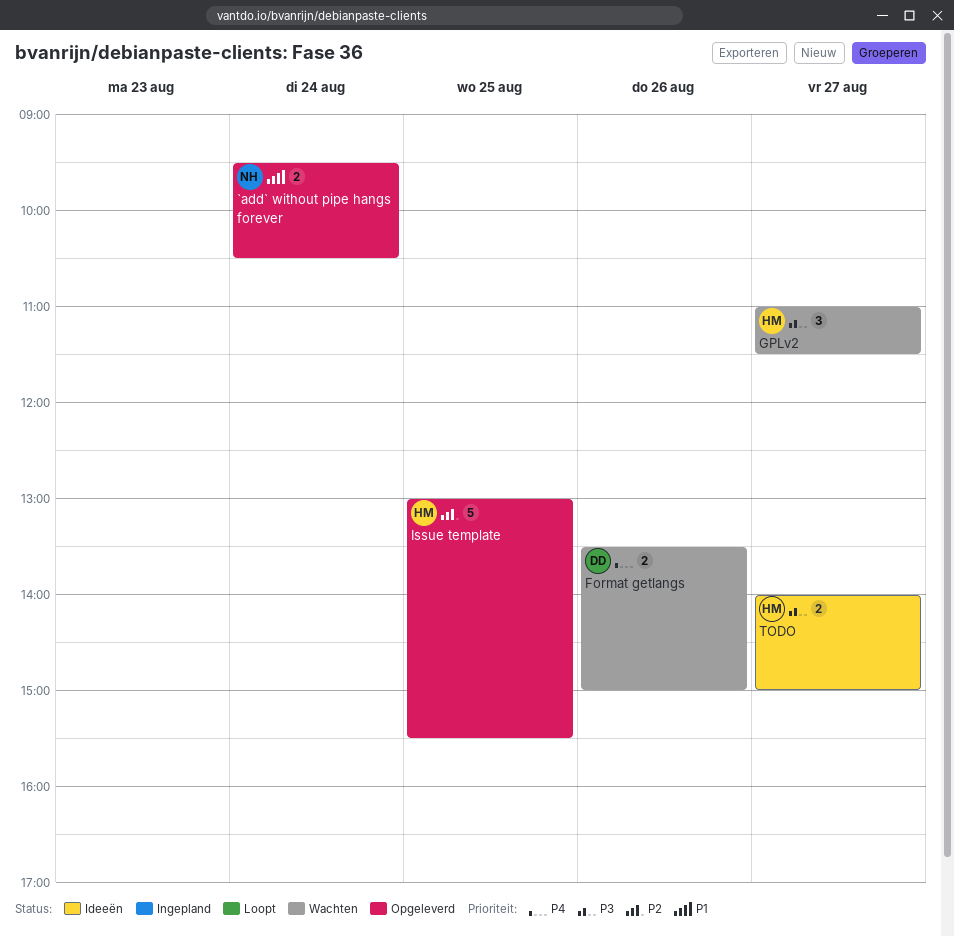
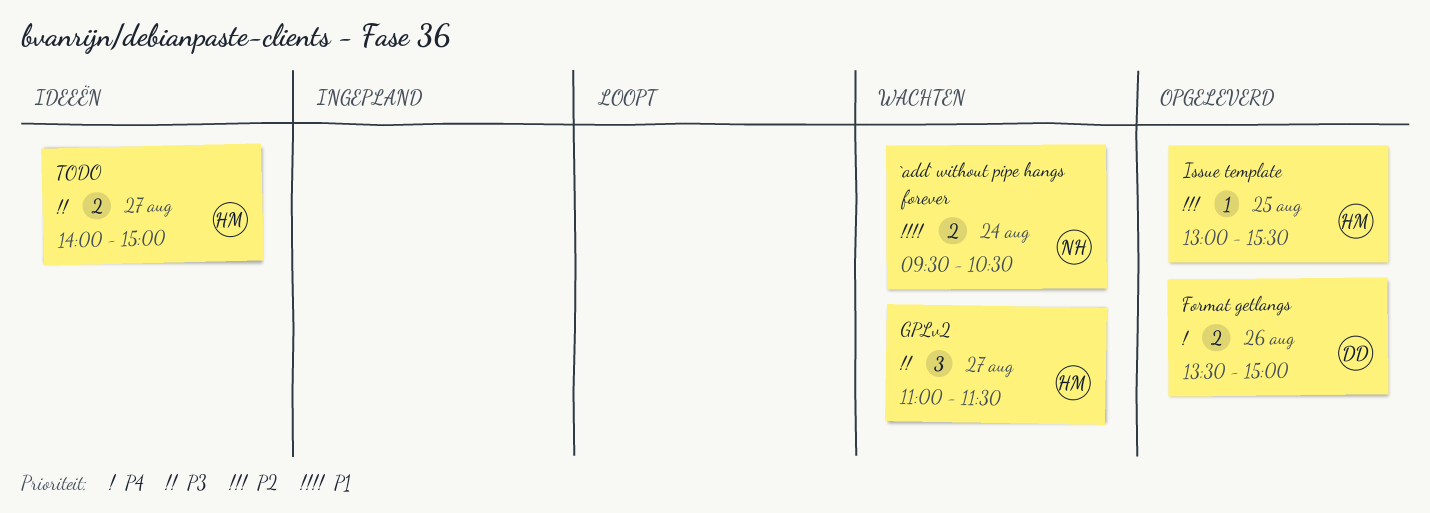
`add` without pipe hangs forever, status: Opgeleverd -> Wachten
Format getlangs, status: Wachten -> Opgeleverd
Issue template, estimate: 5 -> 1

